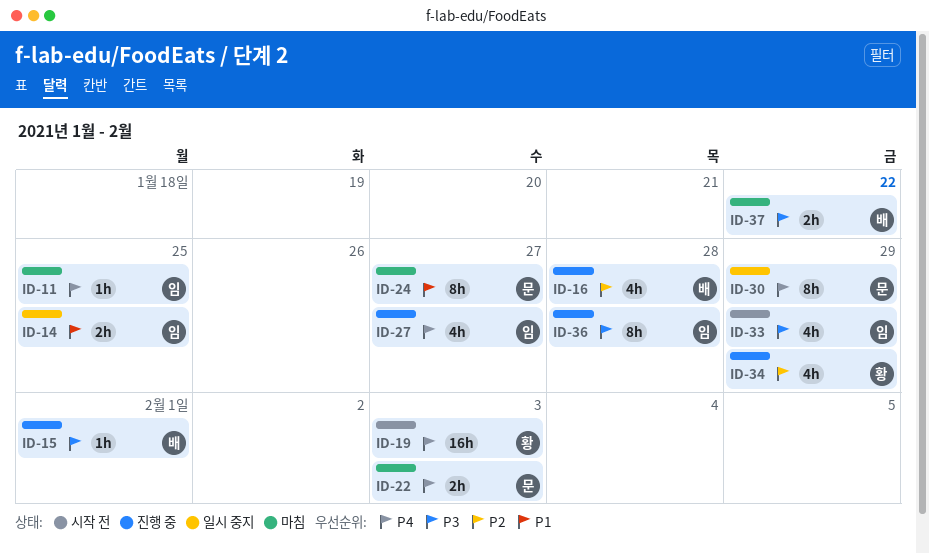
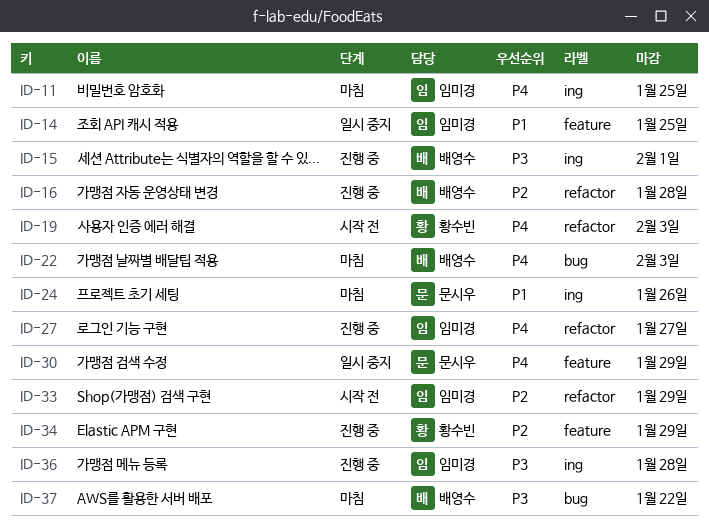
ID-22, owner: 문시우 -> 배영수
ID-24, due: Jan 27 -> Jan 26
ID-33, priority: P3 -> P2

